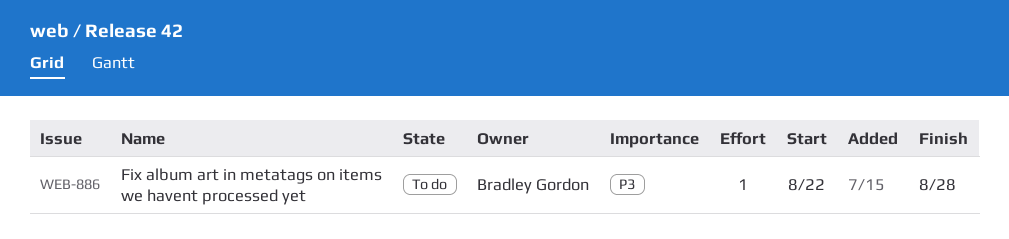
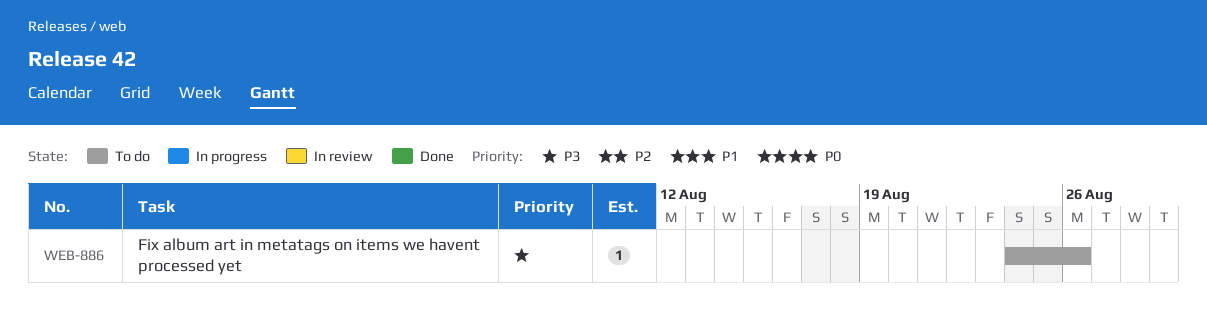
WEB-886, start: Aug 22 -> Aug 24
WEB-886, due: Aug 28 -> Aug 26

